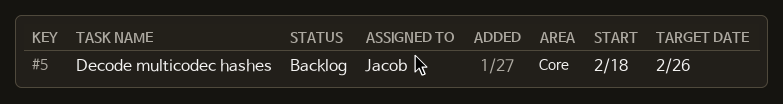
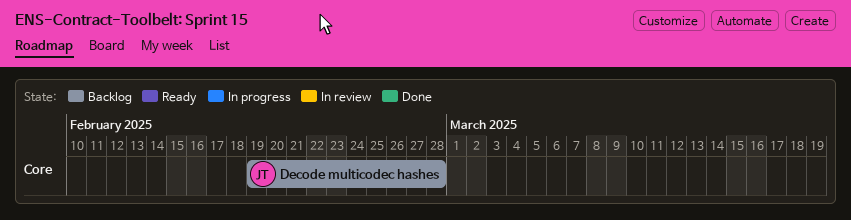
Decode multicodec hashes, start: Feb 18 -> Feb 19
Decode multicodec hashes, due: Feb 26 -> Feb 28

